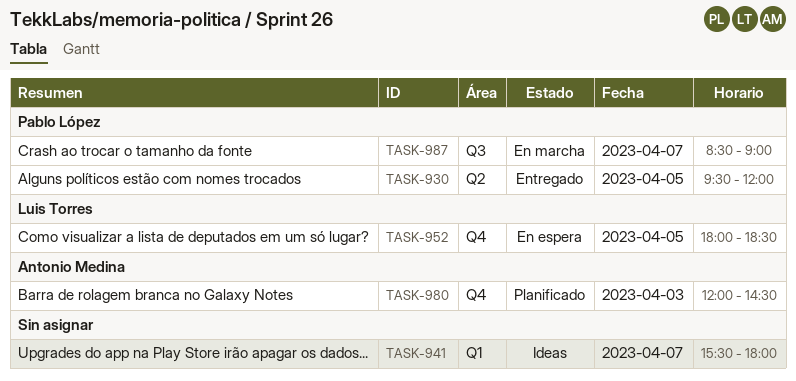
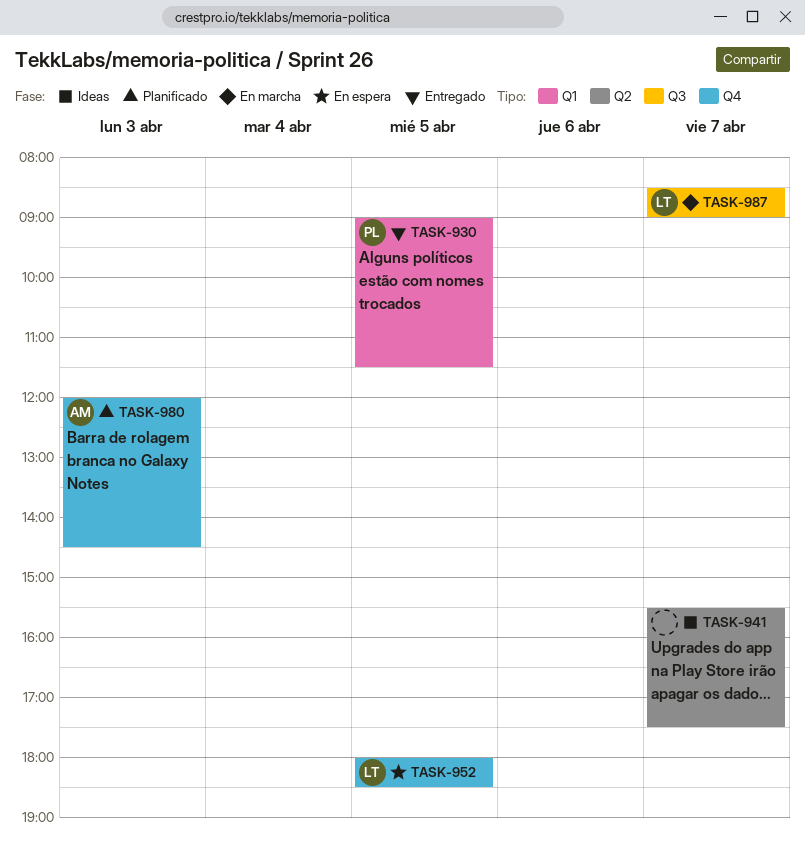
TASK-930, label: Q2 -> Q1
TASK-930, begins: 09:30 -> 09:00
TASK-930, ends: 12:00 -> 11:30
TASK-941, label: Q1 -> Q2
TASK-941, ends: 18:00 -> 17:30
TASK-987, owner: Pablo López -> Luis Torres

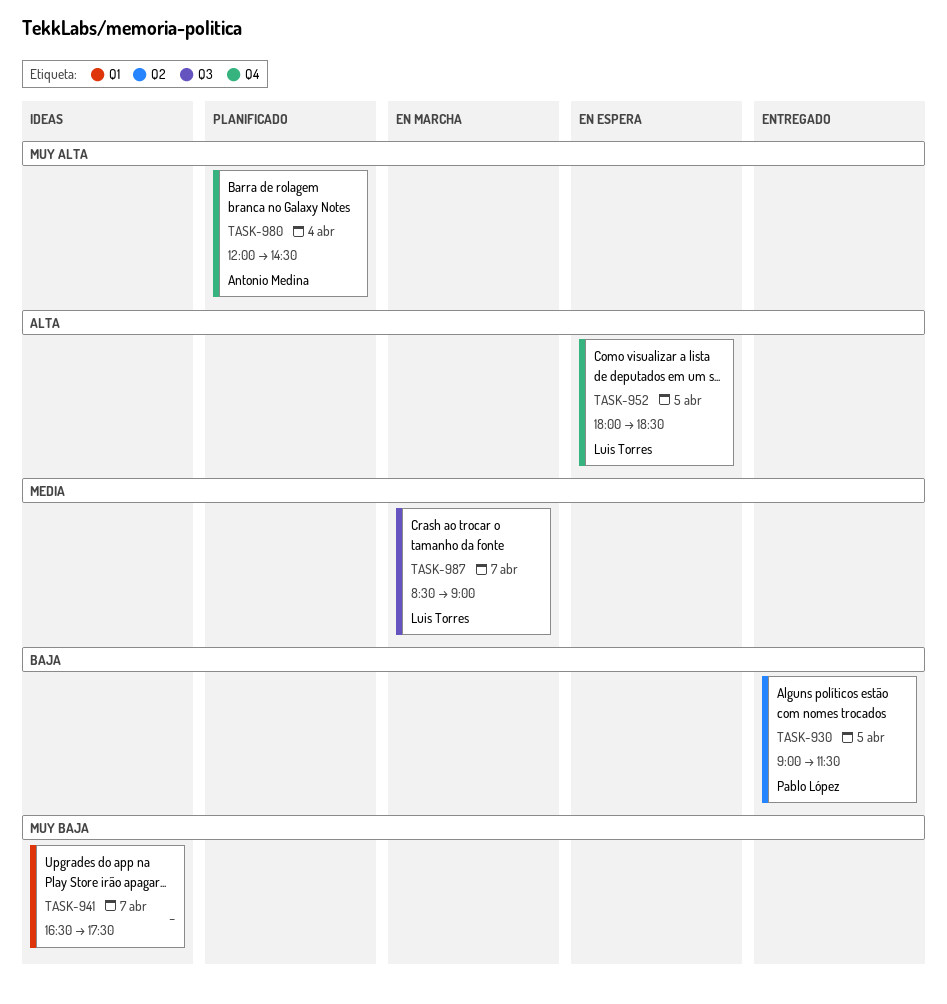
TASK-930, label: Q1 -> Q2
TASK-941, label: Q2 -> Q1
TASK-941, begins: 15:30 -> 16:30
TASK-980, day: Apr 3 -> Apr 4

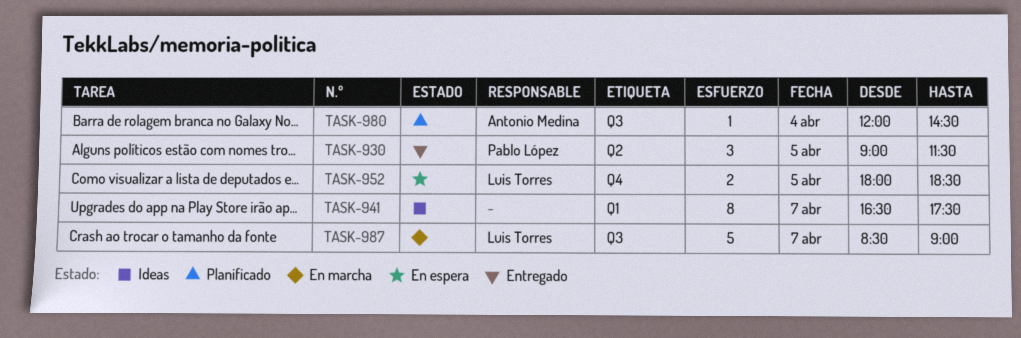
TASK-980, label: Q4 -> Q3

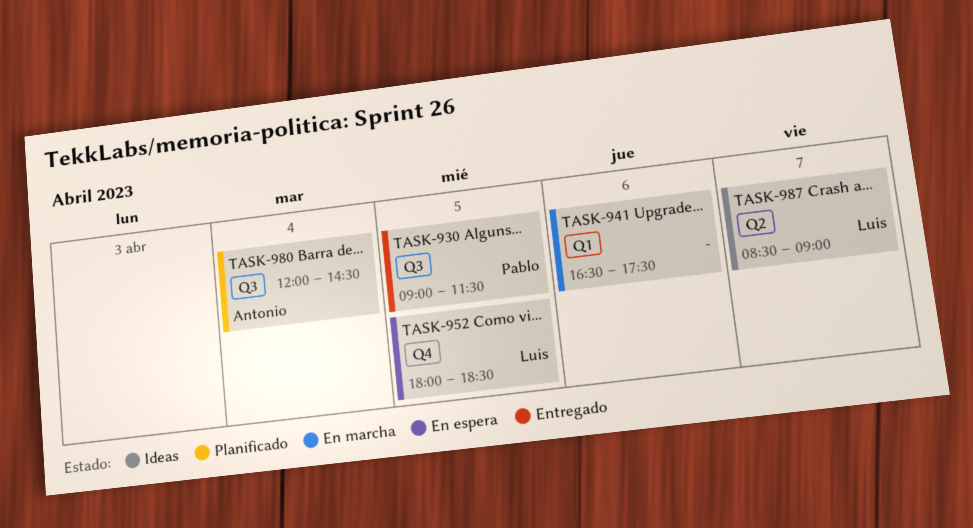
TASK-930, label: Q2 -> Q3
TASK-941, status: Ideas -> En marcha
TASK-941, day: Apr 7 -> Apr 6
TASK-987, status: En marcha -> Ideas
TASK-987, label: Q3 -> Q2

